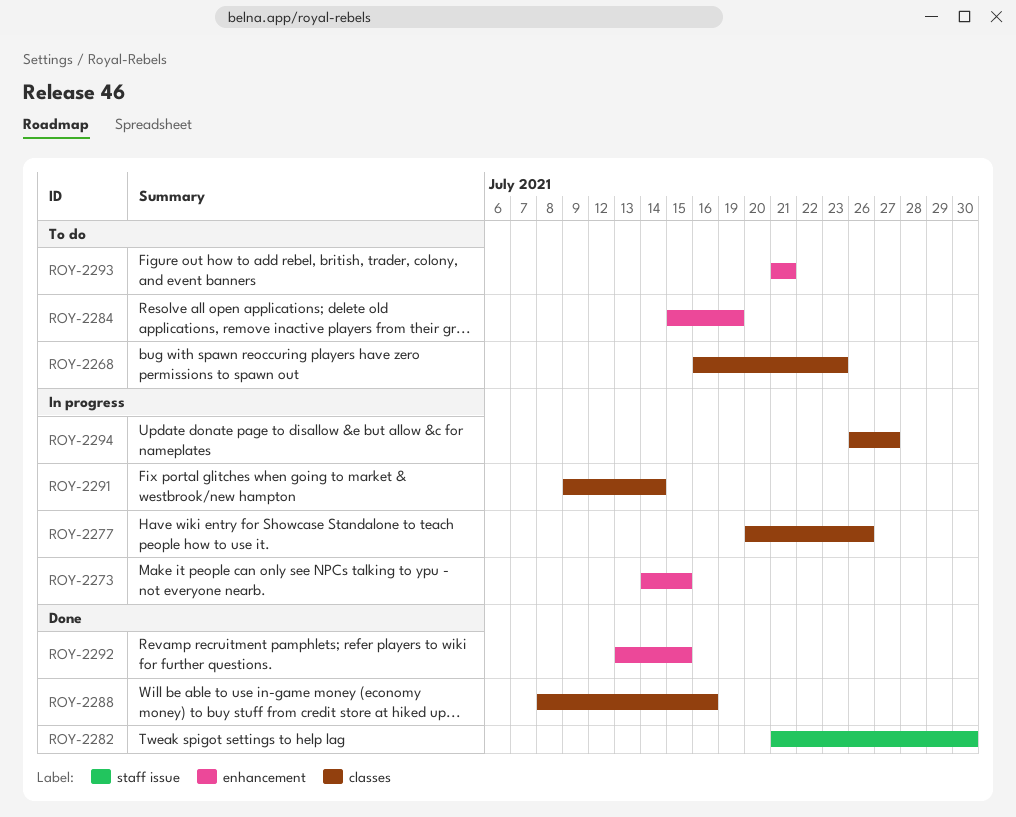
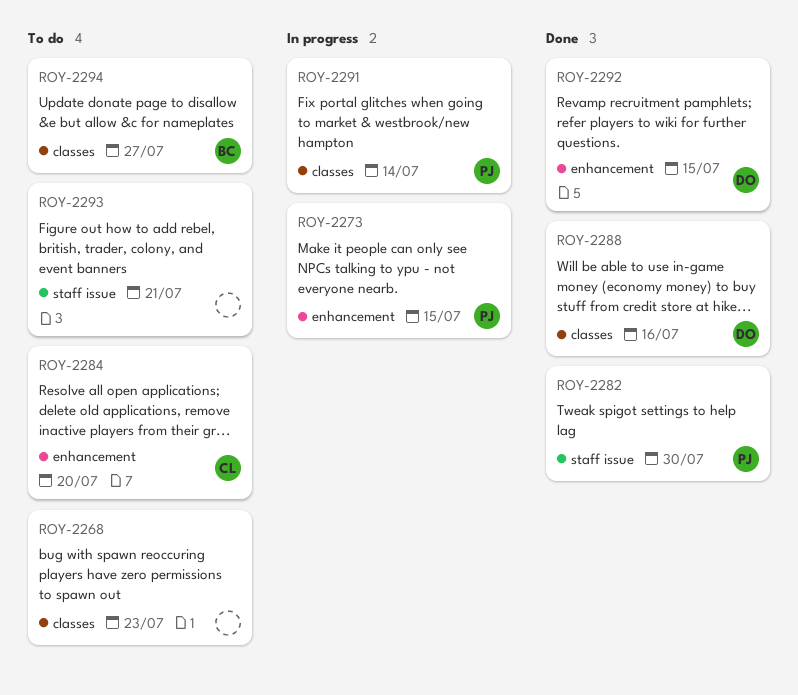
ROY-2277: present -> none
ROY-2284, due: Jul 19 -> Jul 20
ROY-2293, label: enhancement -> staff issue
ROY-2294, status: In progress -> To do

